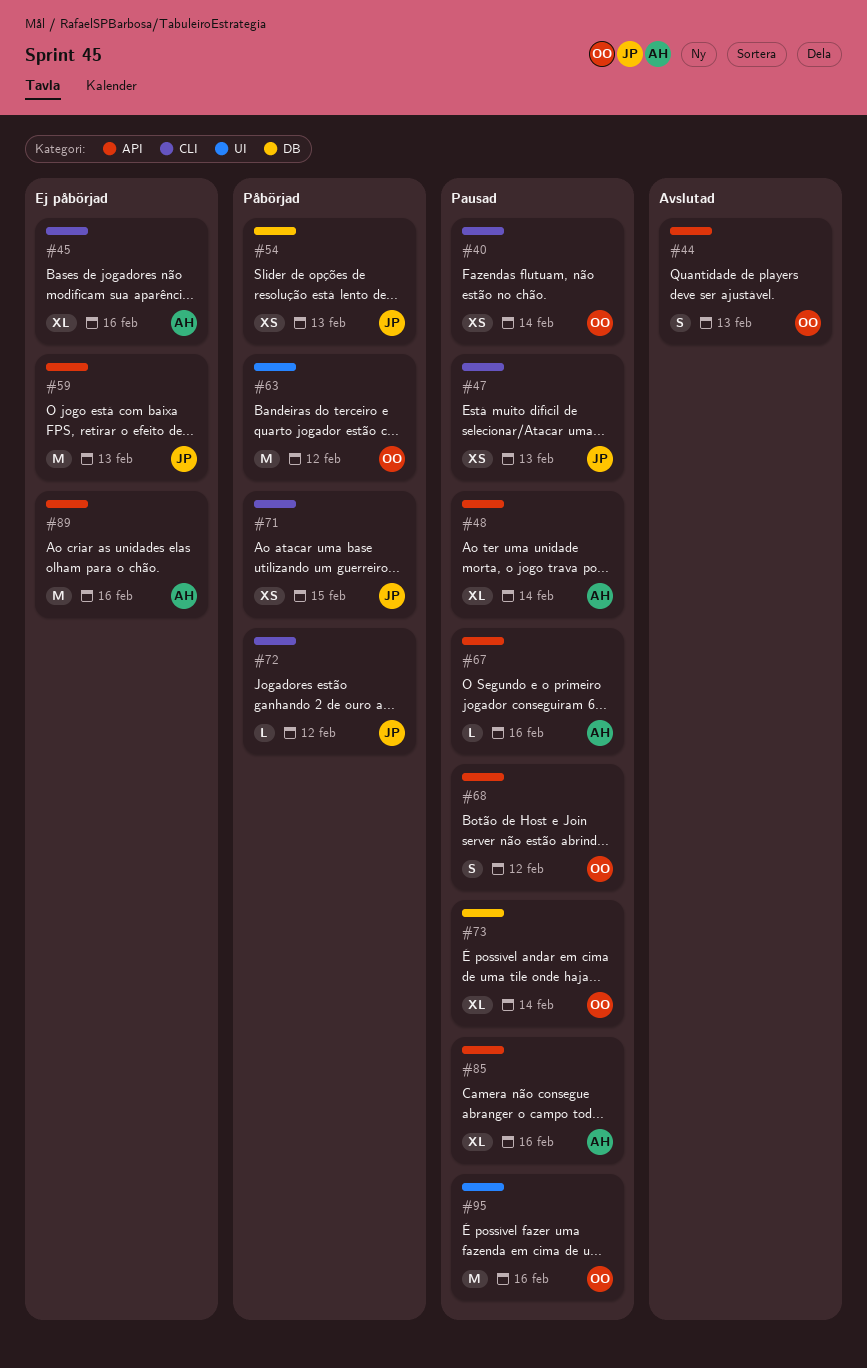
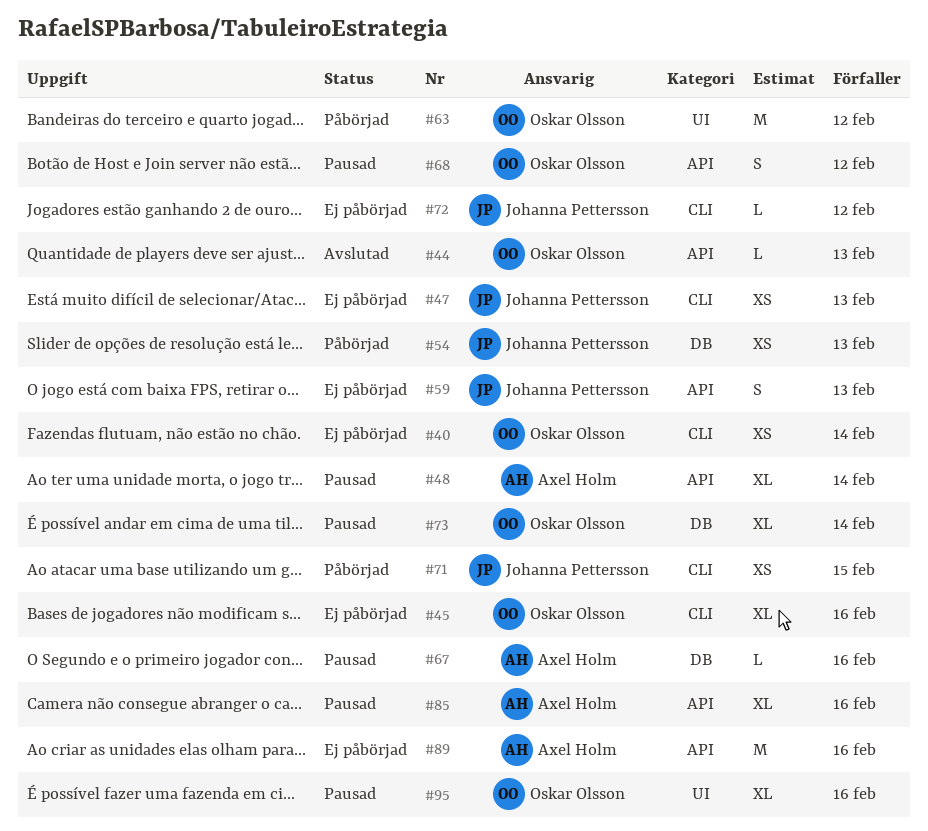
#40, status: Pausad -> Ej påbörjad
#44, estimate: S -> L
#45, owner: Axel Holm -> Oskar Olsson
#47, status: Pausad -> Ej påbörjad
#59, estimate: M -> S
#67, label: API -> DB
#72, status: Påbörjad -> Ej påbörjad
#95, estimate: M -> XL

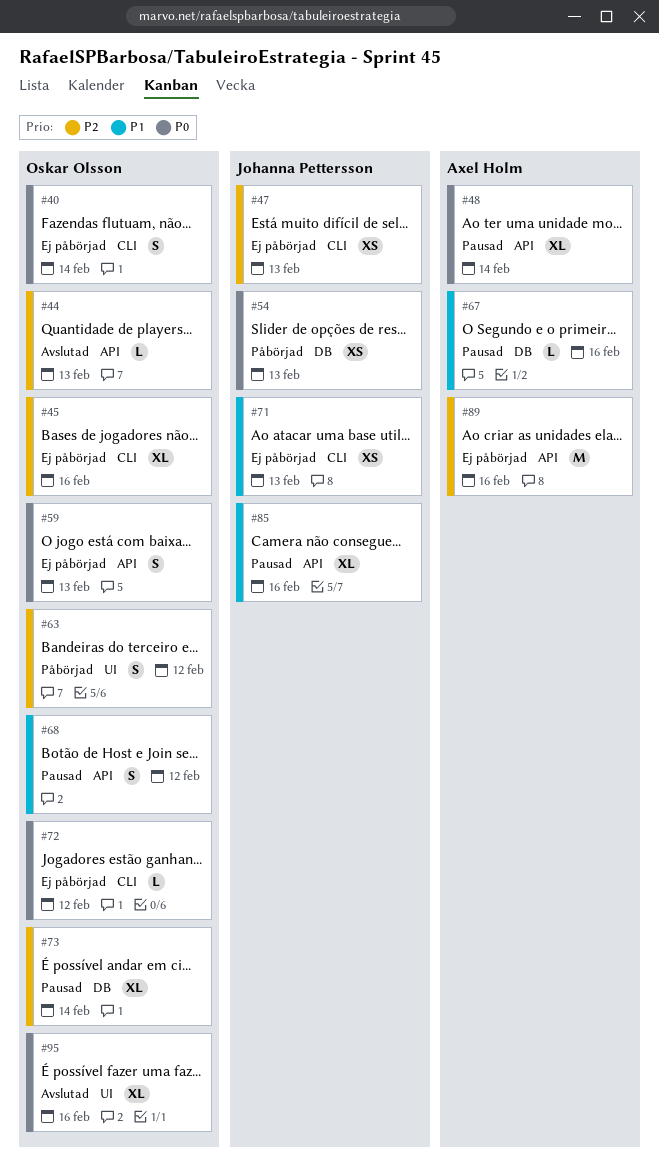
#40, estimate: XS -> S
#59, owner: Johanna Pettersson -> Oskar Olsson
#63, estimate: M -> S
#71, status: Påbörjad -> Ej påbörjad
#71, due: Feb 15 -> Feb 13
#72, owner: Johanna Pettersson -> Oskar Olsson
#85, owner: Axel Holm -> Johanna Pettersson
#95, status: Pausad -> Avslutad

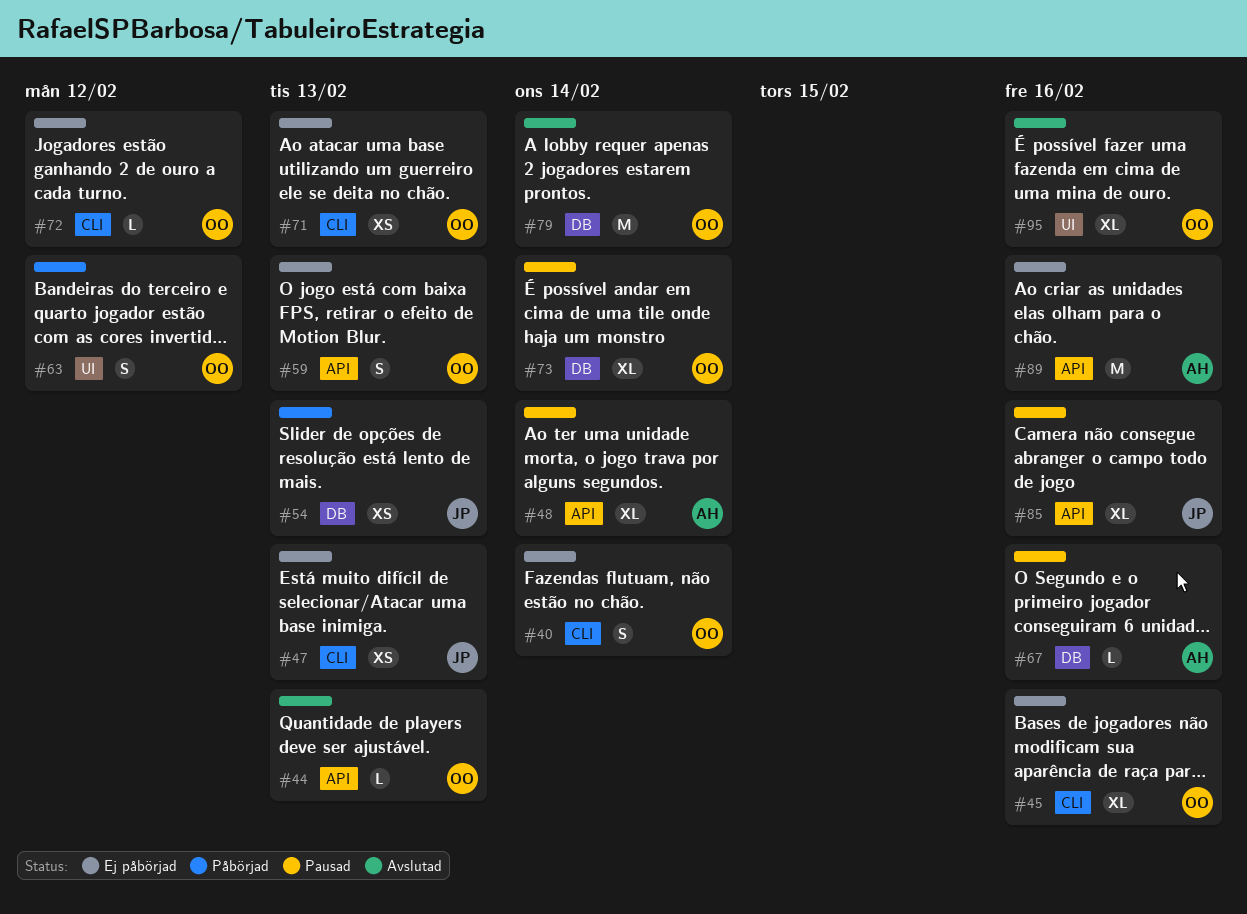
#68: present -> none
#71, owner: Johanna Pettersson -> Oskar Olsson
#79: none -> present

